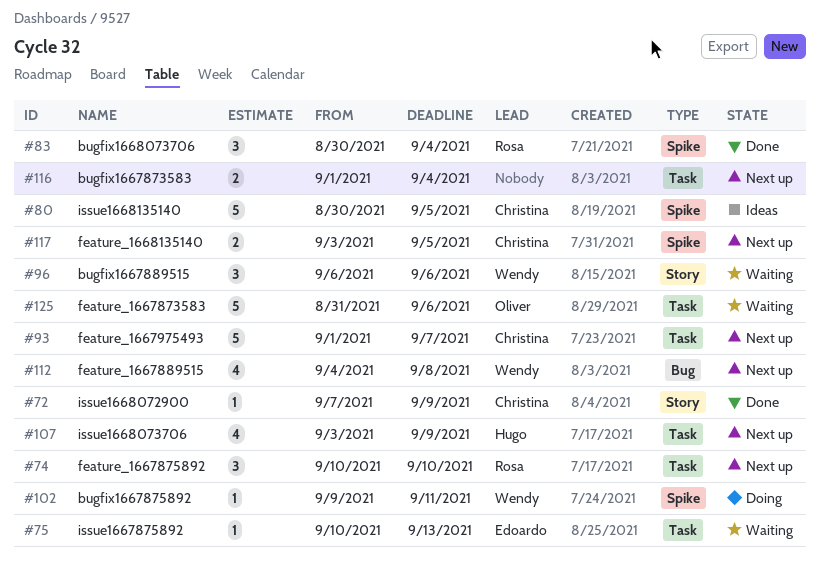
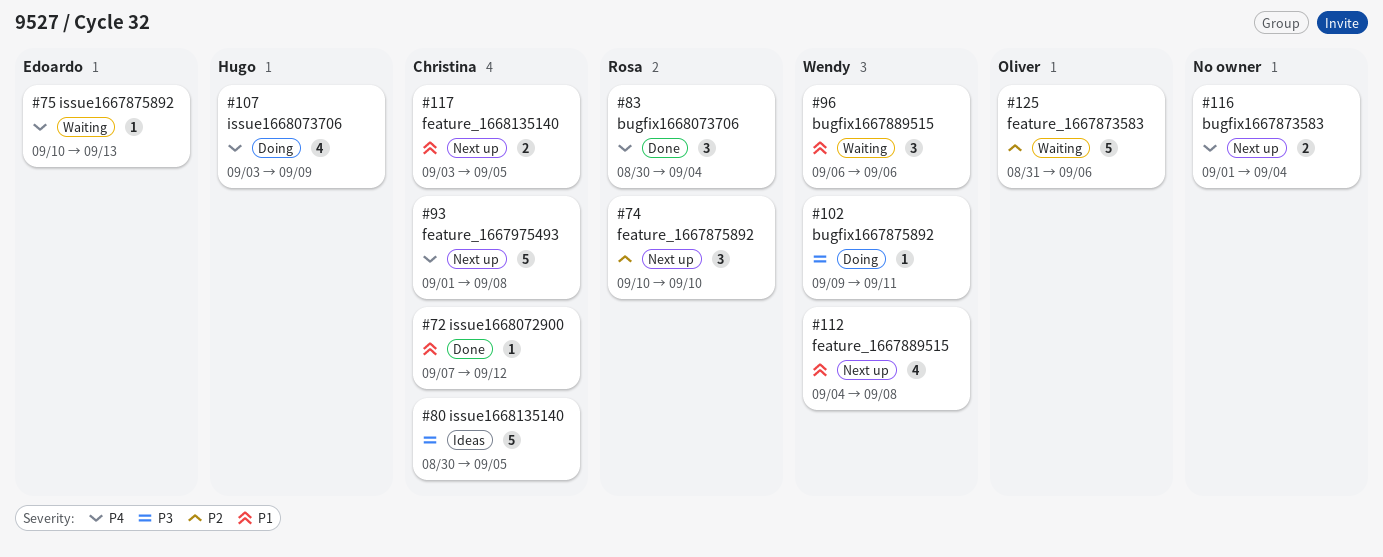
#72, due: Sep 9 -> Sep 12
#93, due: Sep 7 -> Sep 8
#107, status: Next up -> Doing

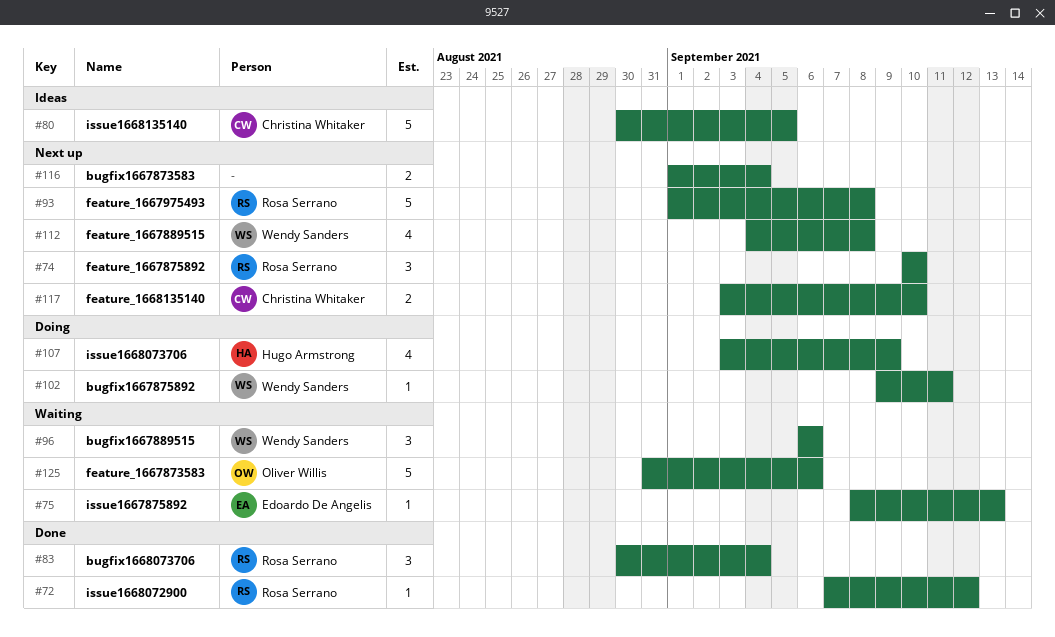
#72, owner: Christina Whitaker -> Rosa Serrano
#75, start: Sep 10 -> Sep 8
#93, owner: Christina Whitaker -> Rosa Serrano
#117, due: Sep 5 -> Sep 10

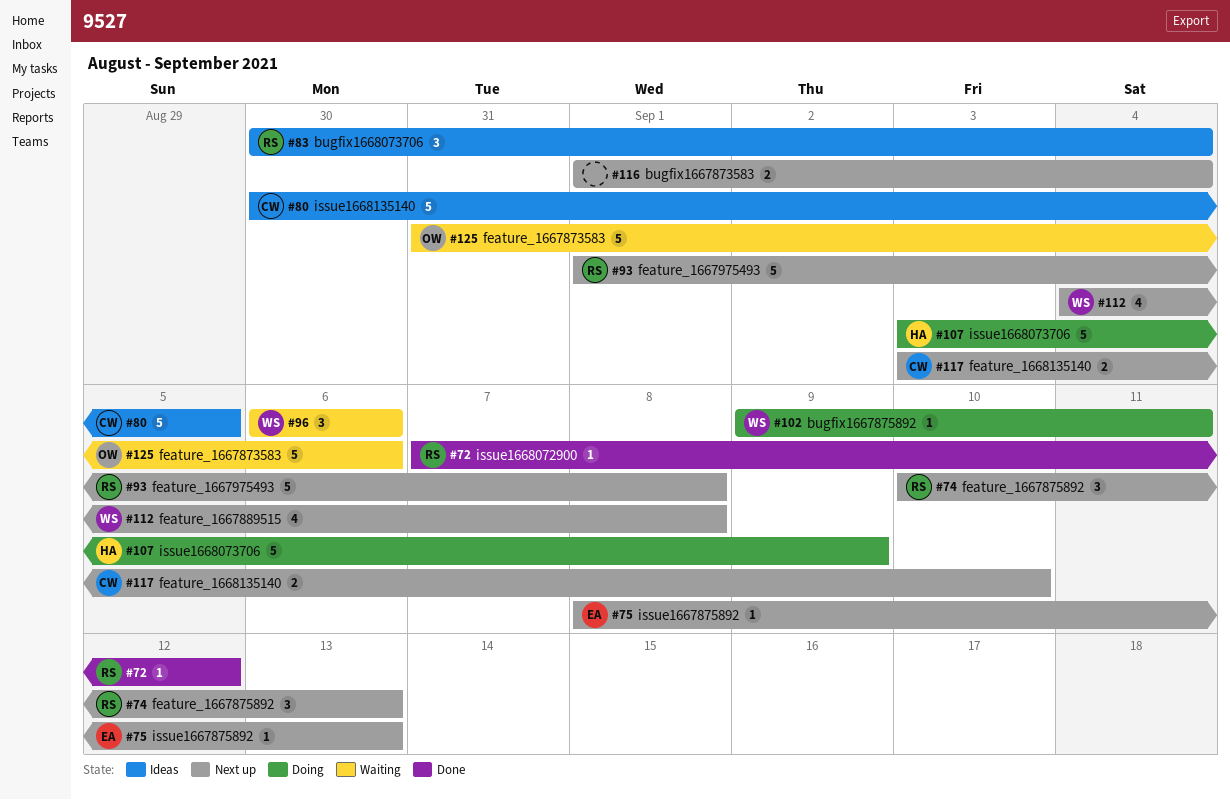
#74, due: Sep 10 -> Sep 13
#75, status: Waiting -> Next up
#83, status: Done -> Ideas
#107, estimate: 4 -> 5

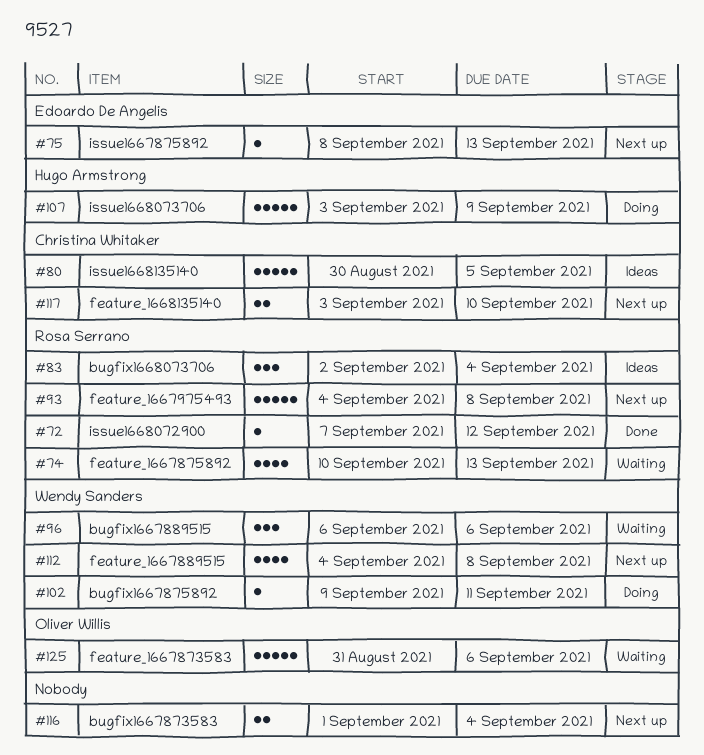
#74, status: Next up -> Waiting
#74, estimate: 3 -> 4
#83, start: Aug 30 -> Sep 2
#93, start: Sep 1 -> Sep 4

